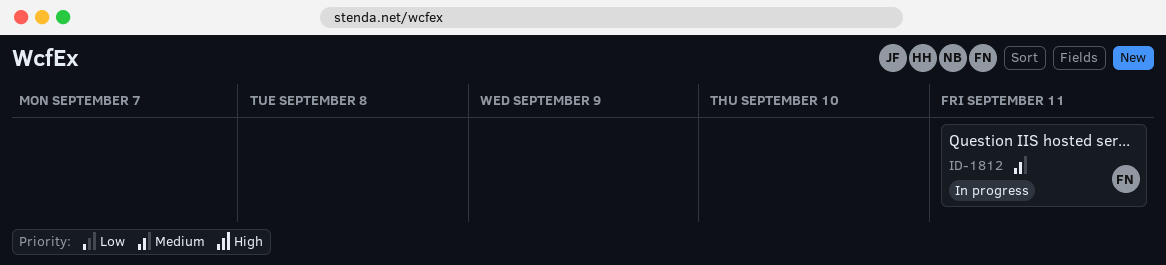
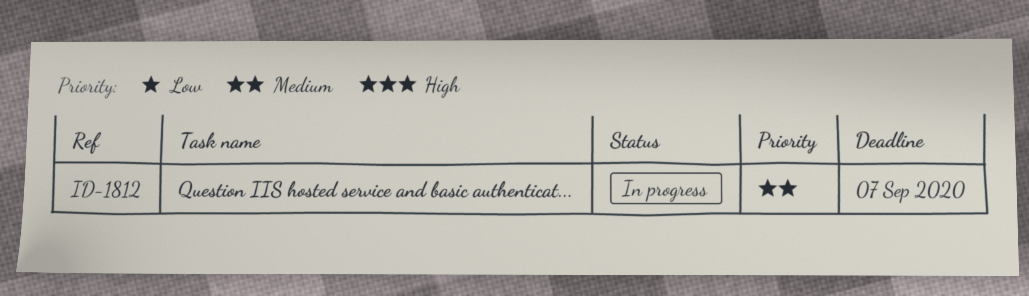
ID-1812, due: Sep 11 -> Sep 7

